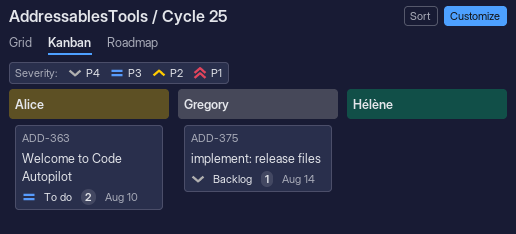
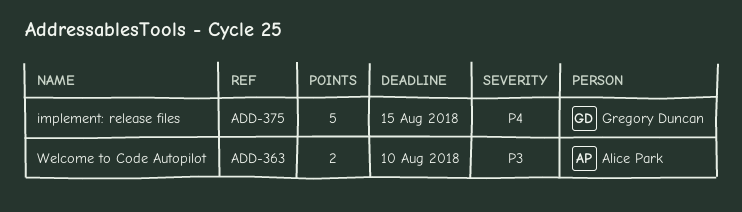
ADD-375, estimate: 1 -> 5
ADD-375, due: Aug 14 -> Aug 15

